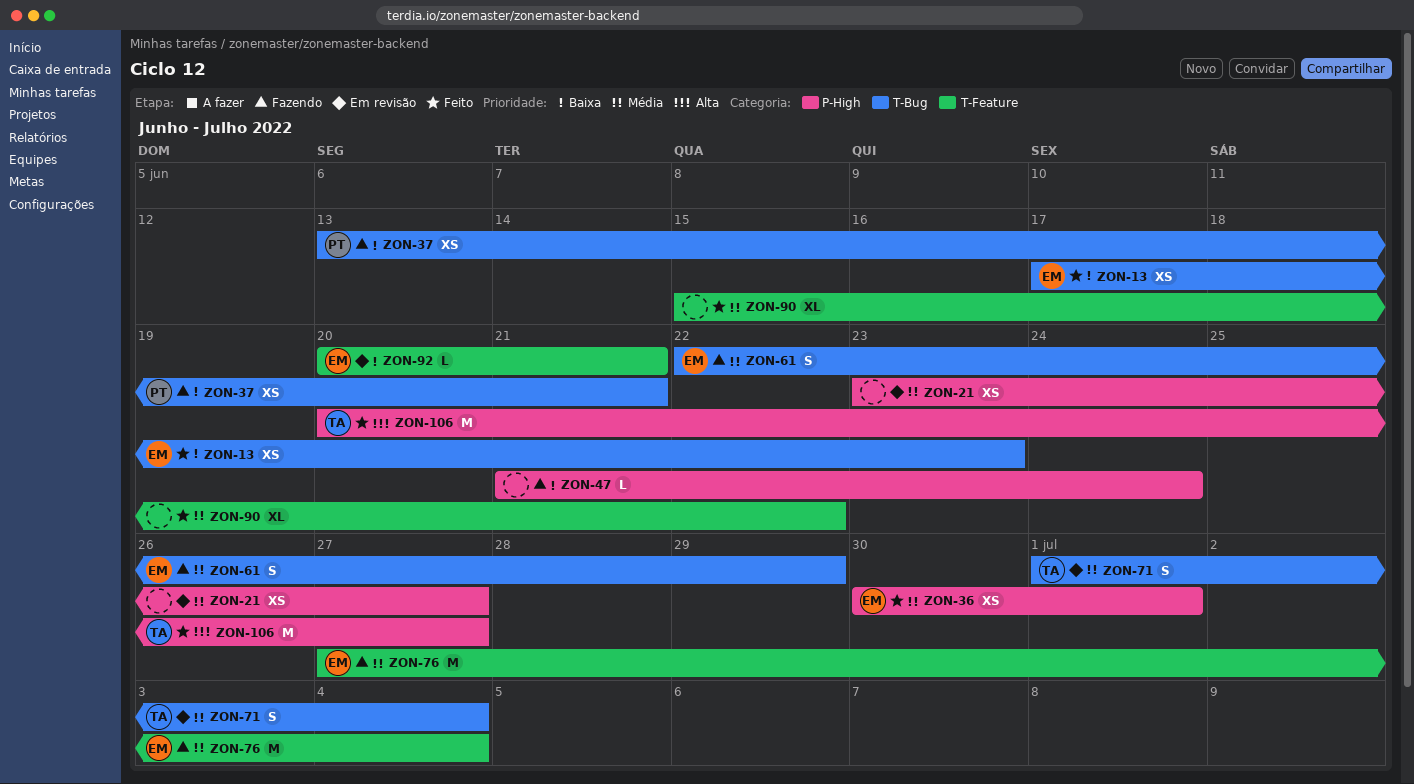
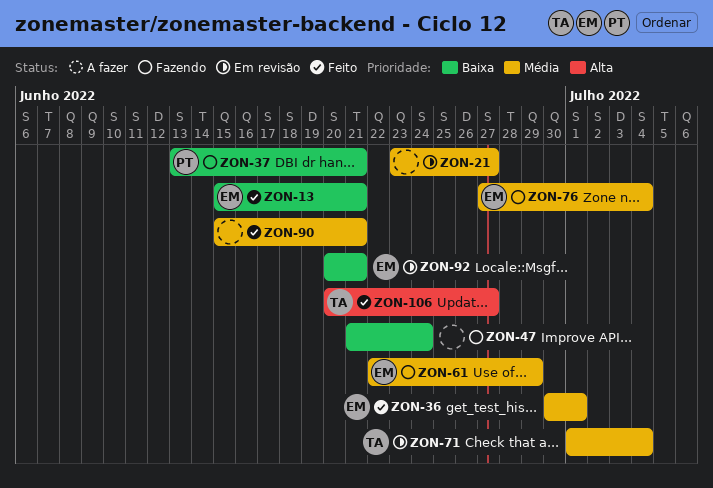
ZON-13, start: Jun 17 -> Jun 15
ZON-13, due: Jun 23 -> Jun 21
ZON-90, due: Jun 22 -> Jun 21

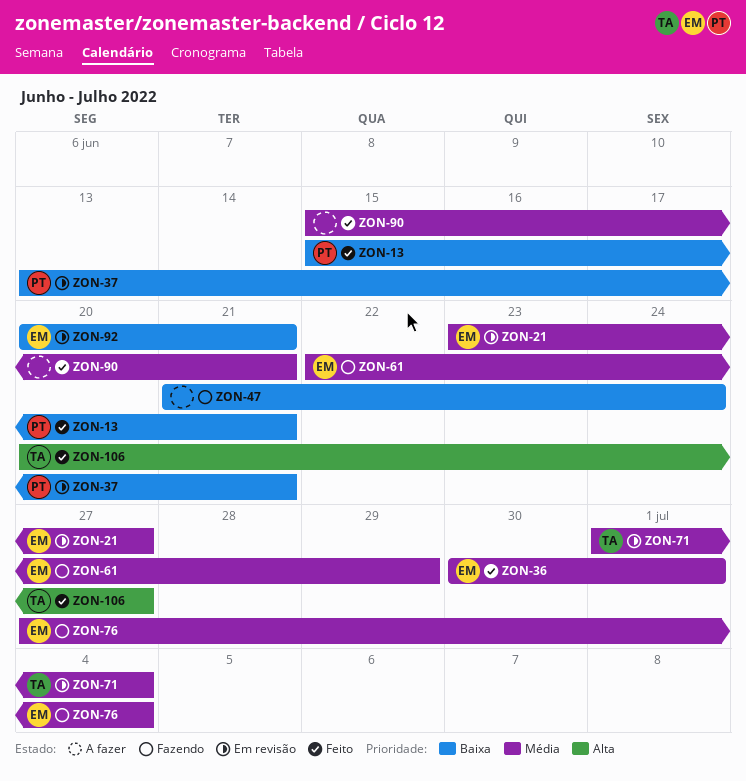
ZON-13, owner: EM -> PT
ZON-21, owner: none -> EM
ZON-37, status: Fazendo -> Em revisão

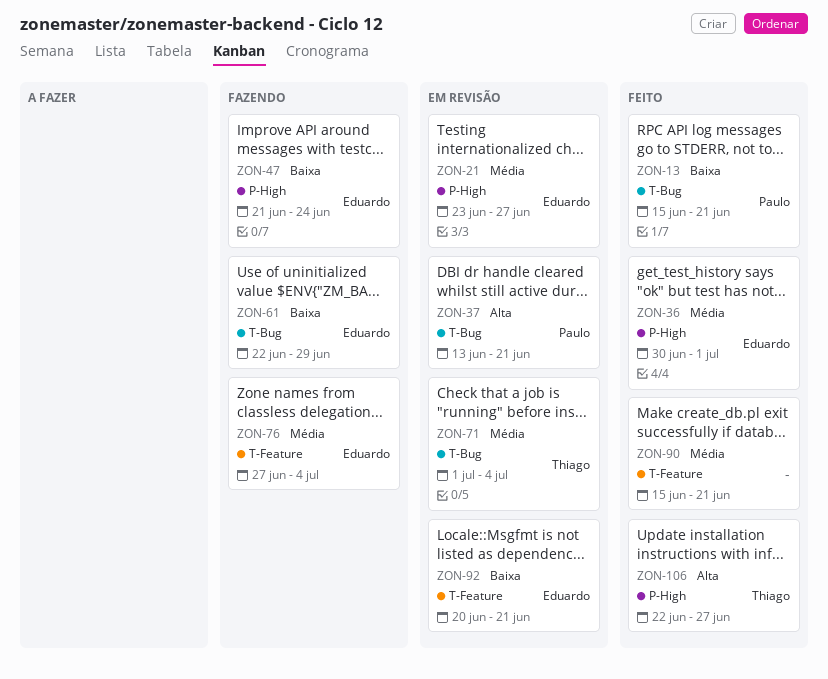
ZON-37, priority: Baixa -> Alta
ZON-47, owner: none -> Eduardo
ZON-61, priority: Média -> Baixa
ZON-106, start: Jun 20 -> Jun 22

